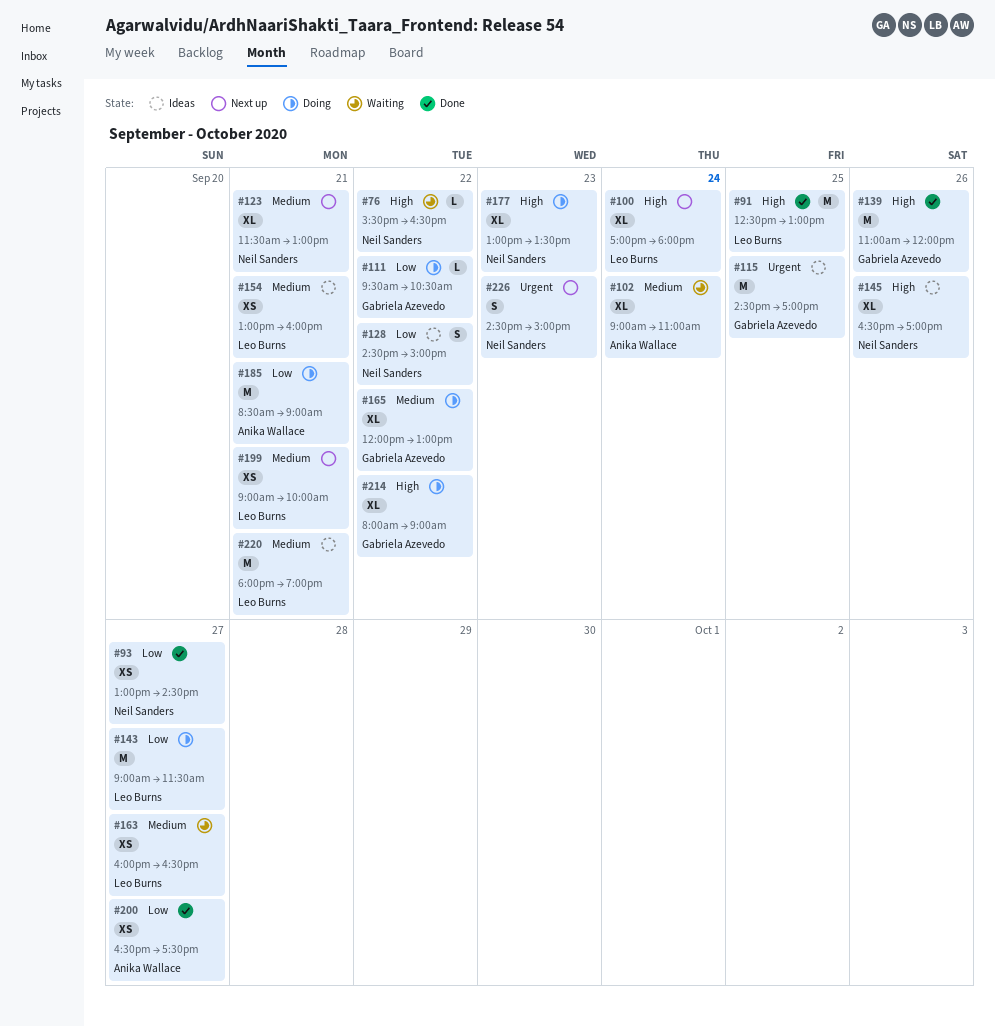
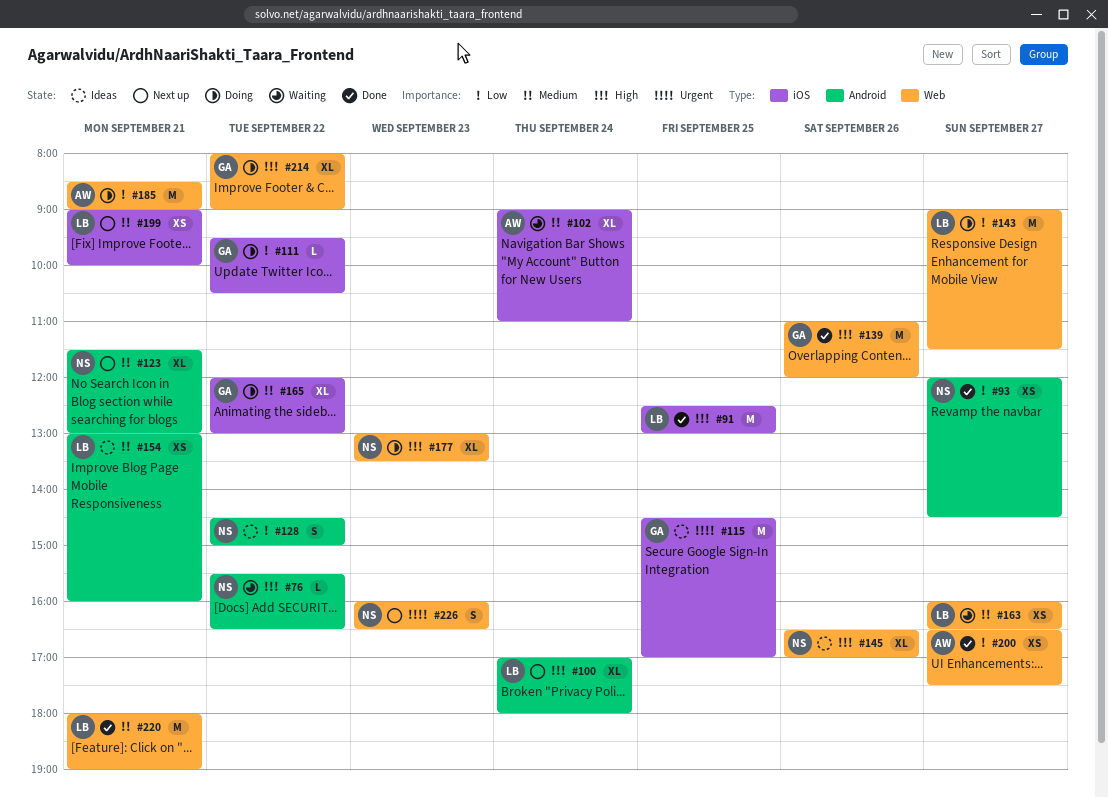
#93, begins: 13:00 -> 12:00
#220, status: Ideas -> Done
#226, begins: 14:30 -> 16:00
#226, ends: 15:00 -> 16:30

